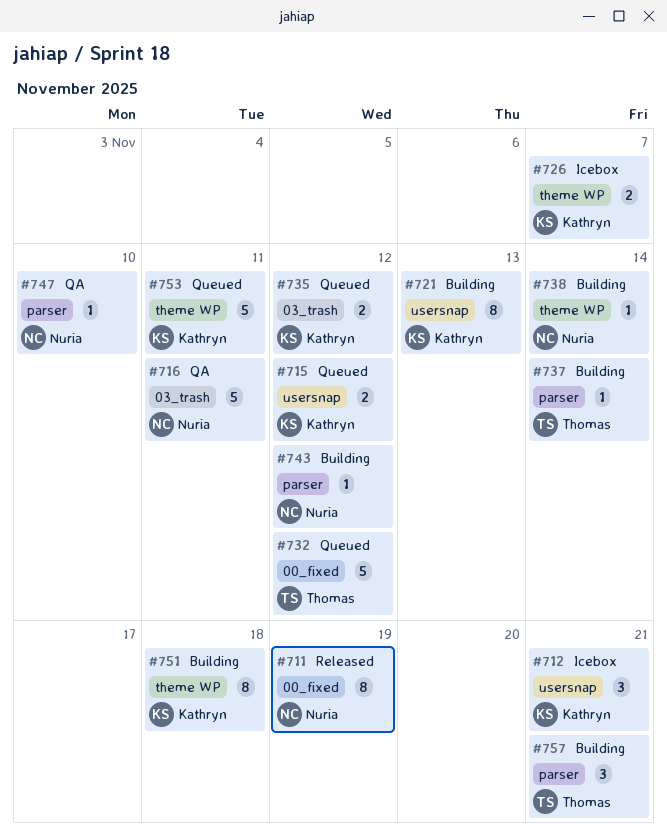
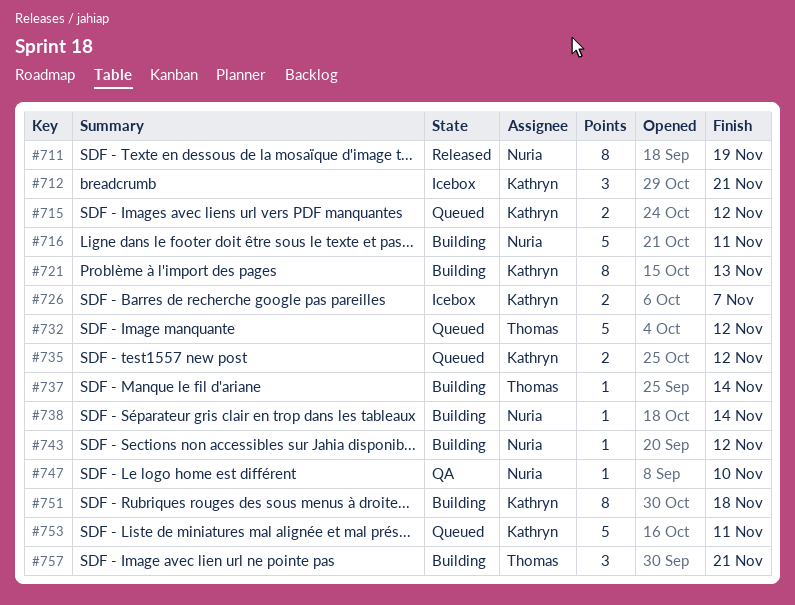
#716, status: QA -> Building

